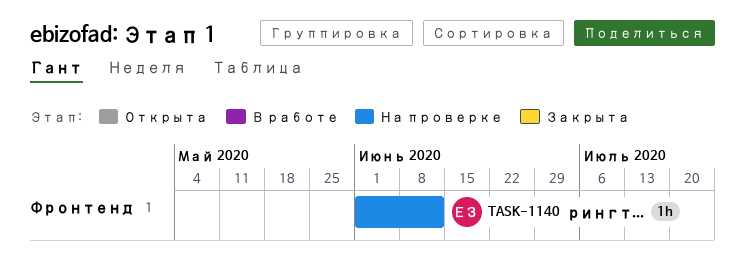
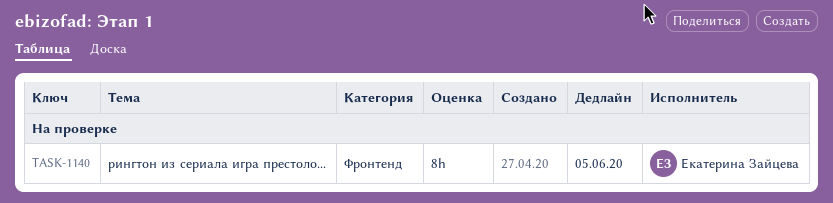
TASK-1140, estimate: 1h -> 8h
TASK-1140, due: Jun 12 -> Jun 5

